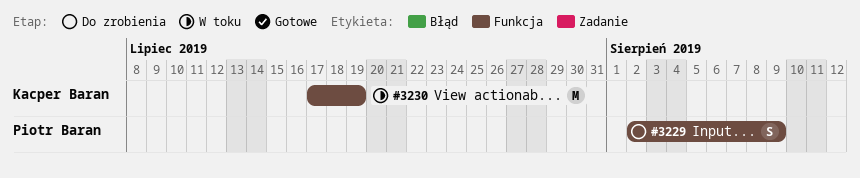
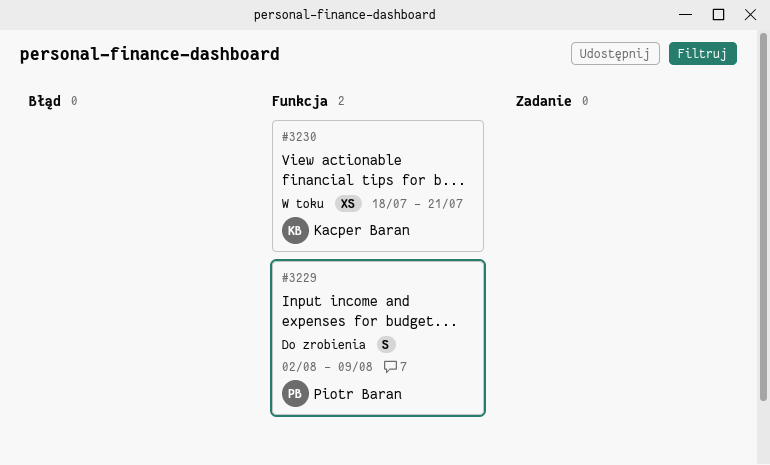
#3230, estimate: M -> XS
#3230, start: Jul 17 -> Jul 18
#3230, due: Jul 19 -> Jul 21

